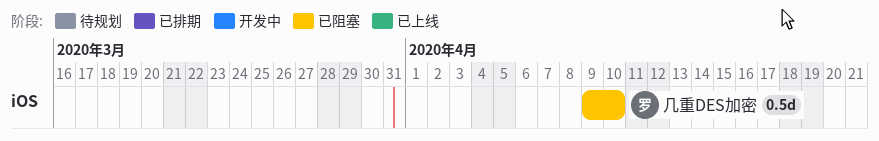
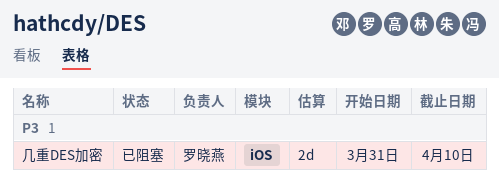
几重DES加密, estimate: 0.5d -> 2d
几重DES加密, start: Apr 9 -> Mar 31

